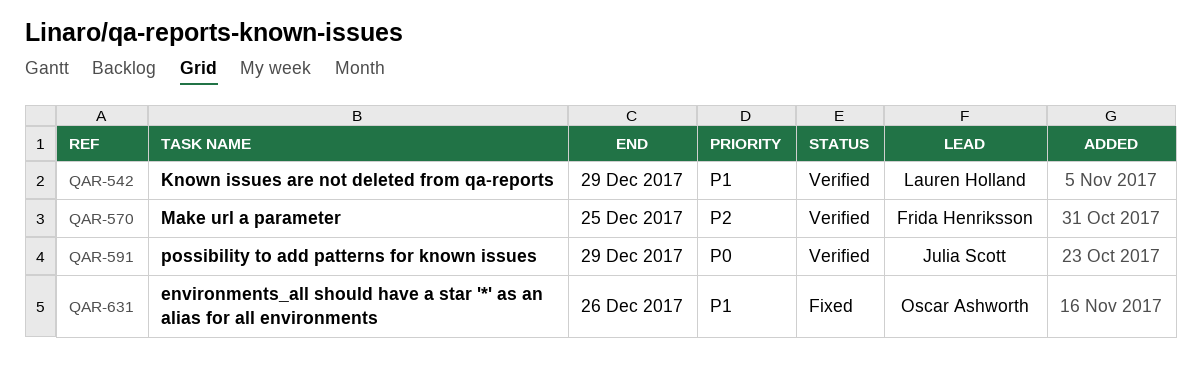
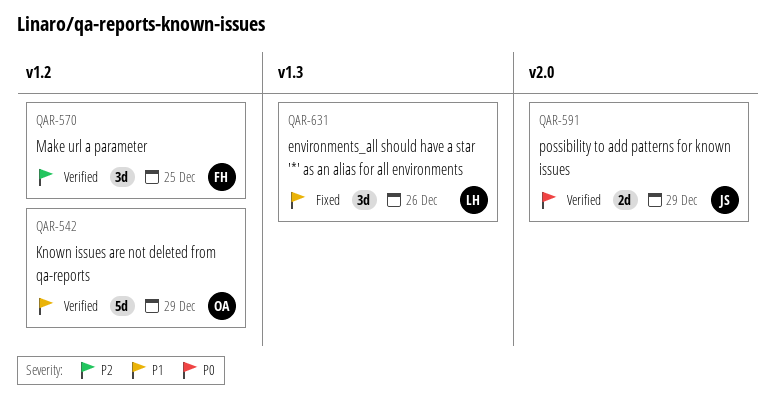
QAR-542, owner: Lauren Holland -> Oscar Ashworth
QAR-631, owner: Oscar Ashworth -> Lauren Holland

